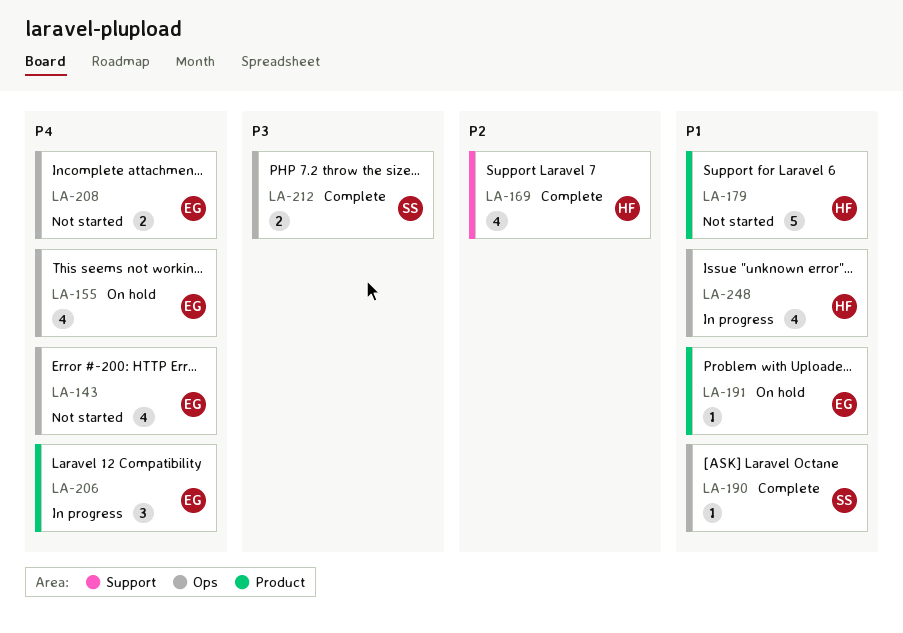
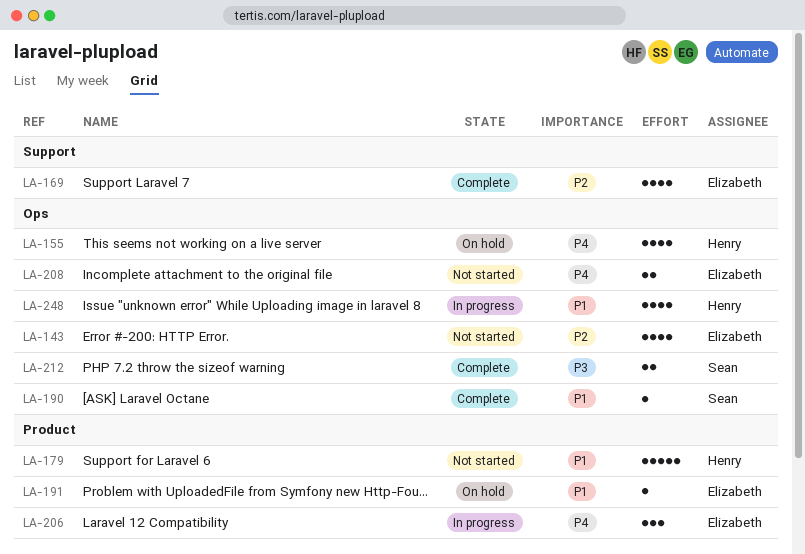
LA-143, priority: P4 -> P2
LA-155, owner: Elizabeth -> Henry
LA-169, owner: Henry -> Elizabeth

